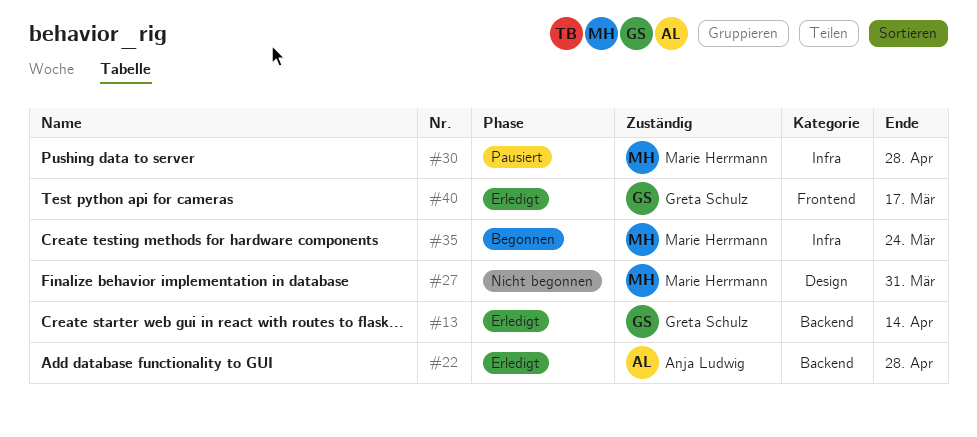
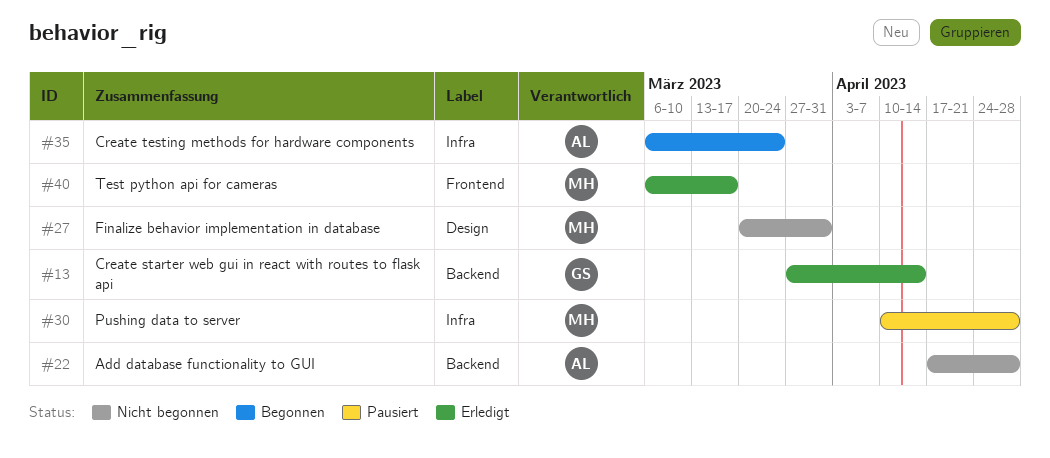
#22, status: Erledigt -> Nicht begonnen
#35, owner: Marie Herrmann -> Anja Ludwig
#40, owner: Greta Schulz -> Marie Herrmann

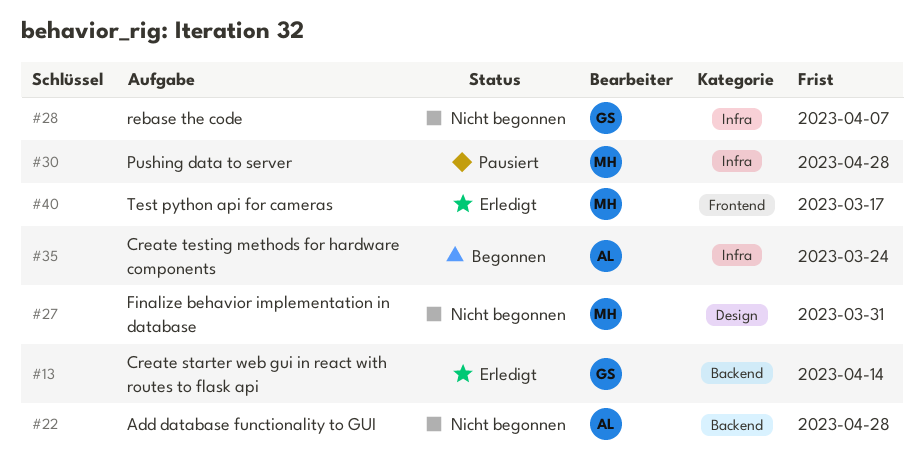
#28: none -> present

